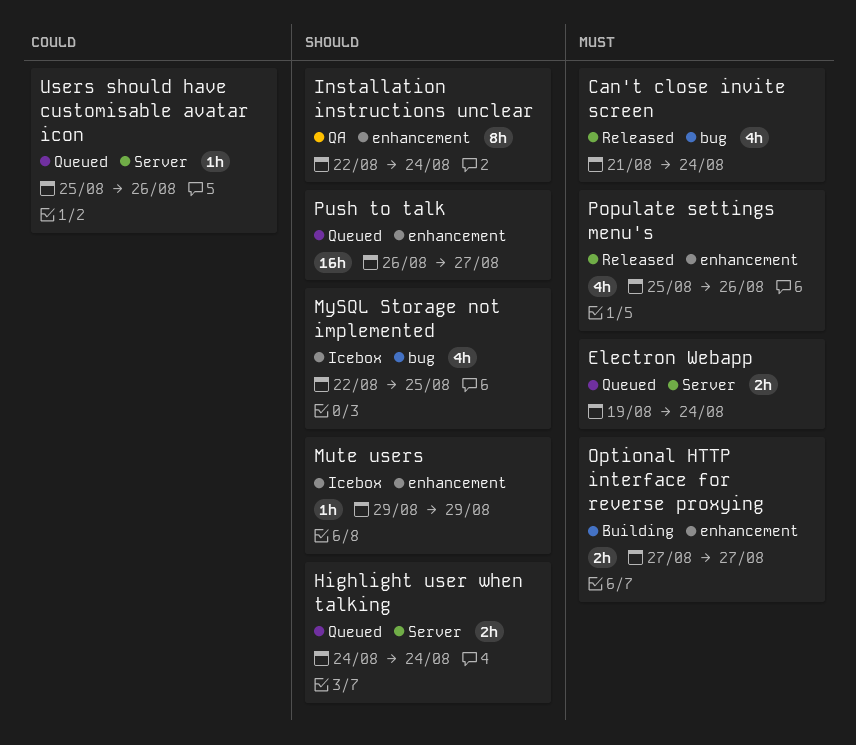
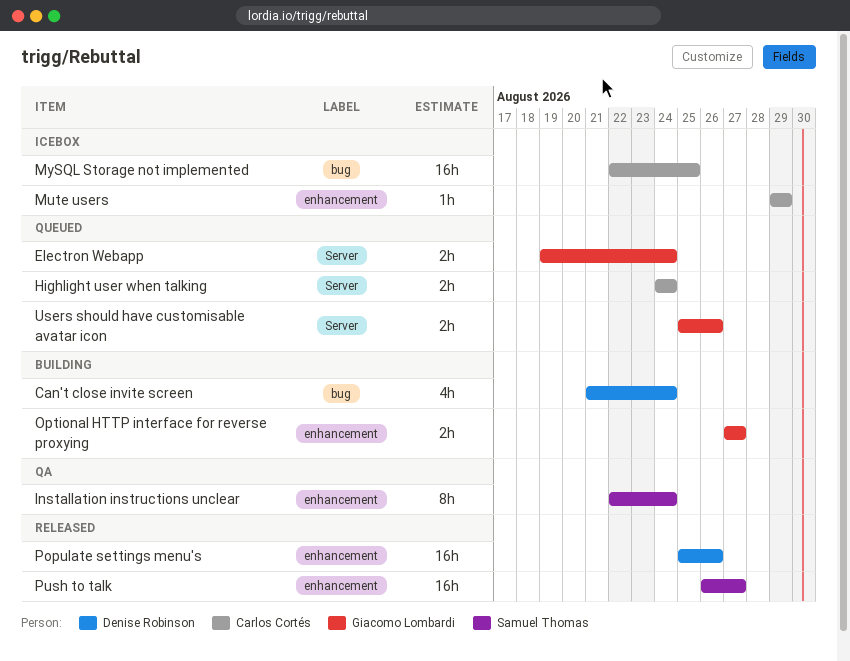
Can't close invite screen, status: Released -> Building
MySQL Storage not implemented, estimate: 4h -> 16h
Populate settings menu's, estimate: 4h -> 16h
Push to talk, status: Queued -> Released
Users should have customisable avatar icon, estimate: 1h -> 2h

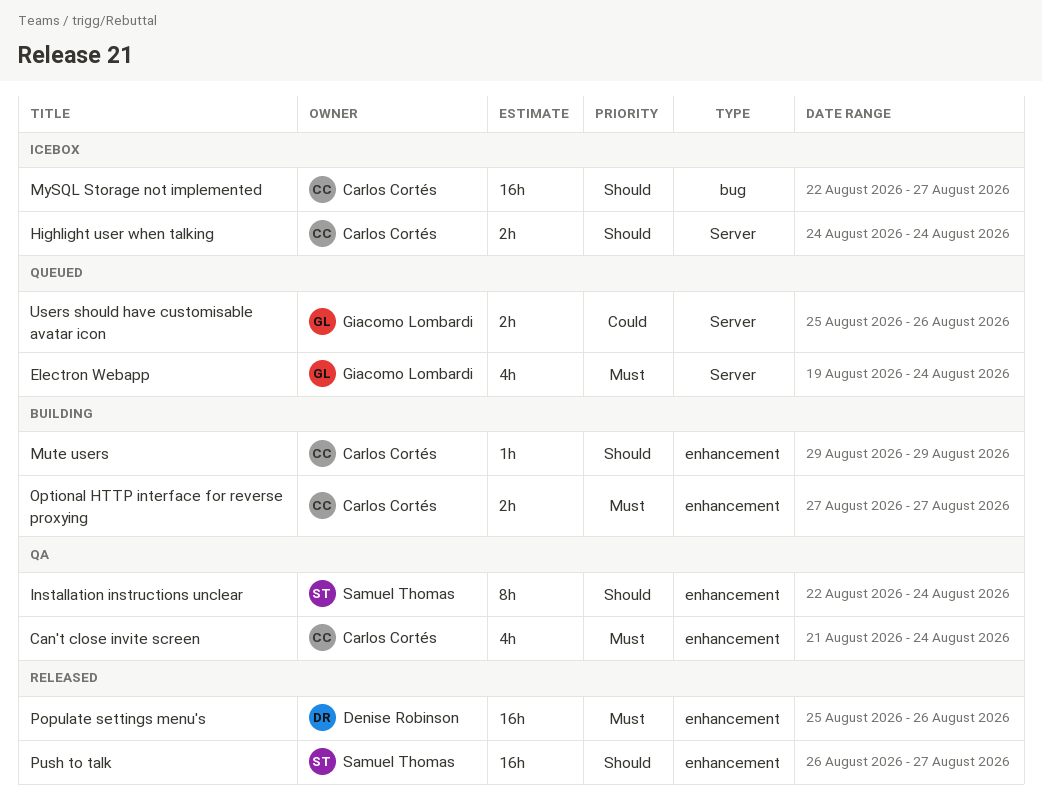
Can't close invite screen, status: Building -> QA
Can't close invite screen, owner: Denise Robinson -> Carlos Cortés
Can't close invite screen, label: bug -> enhancement
Electron Webapp, estimate: 2h -> 4h
Highlight user when talking, status: Queued -> Icebox
Mute users, status: Icebox -> Building
MySQL Storage not implemented, due: Aug 25 -> Aug 27
Optional HTTP interface for reverse proxying, owner: Giacomo Lombardi -> Carlos Cortés

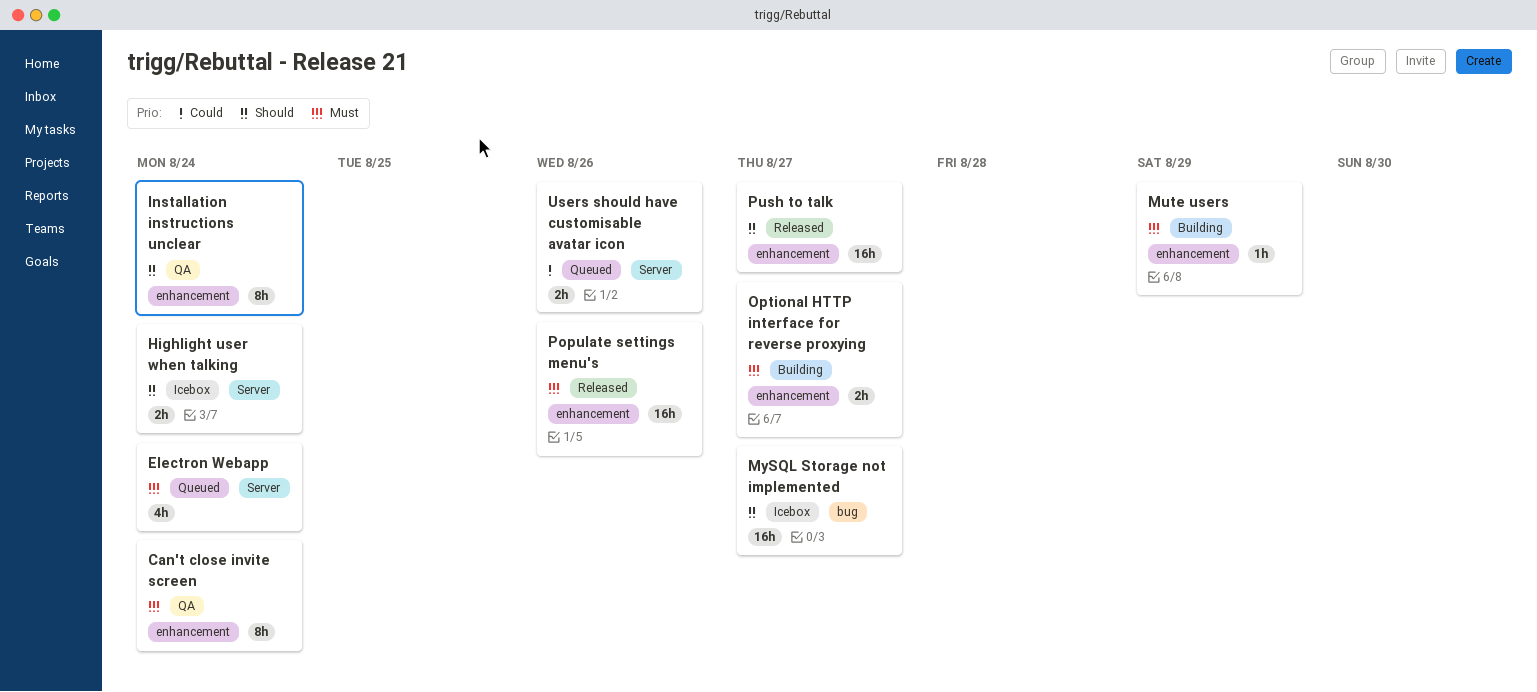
Can't close invite screen, estimate: 4h -> 8h
Mute users, priority: Should -> Must

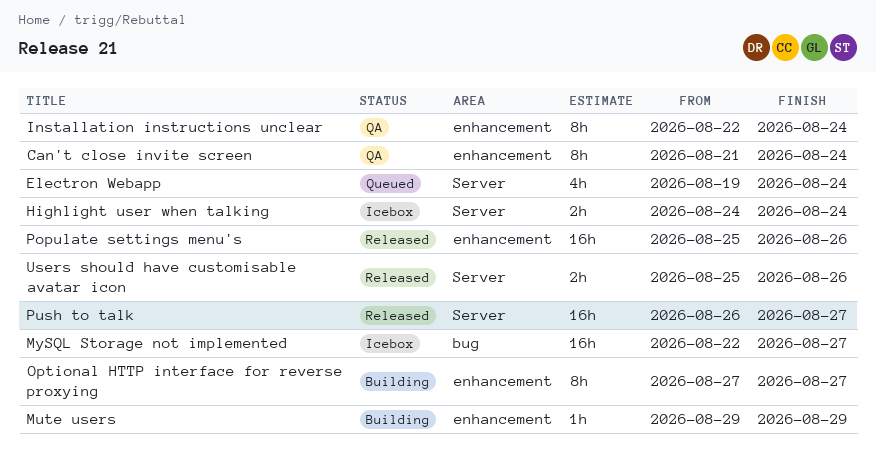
Optional HTTP interface for reverse proxying, estimate: 2h -> 8h
Push to talk, label: enhancement -> Server
Users should have customisable avatar icon, status: Queued -> Released

